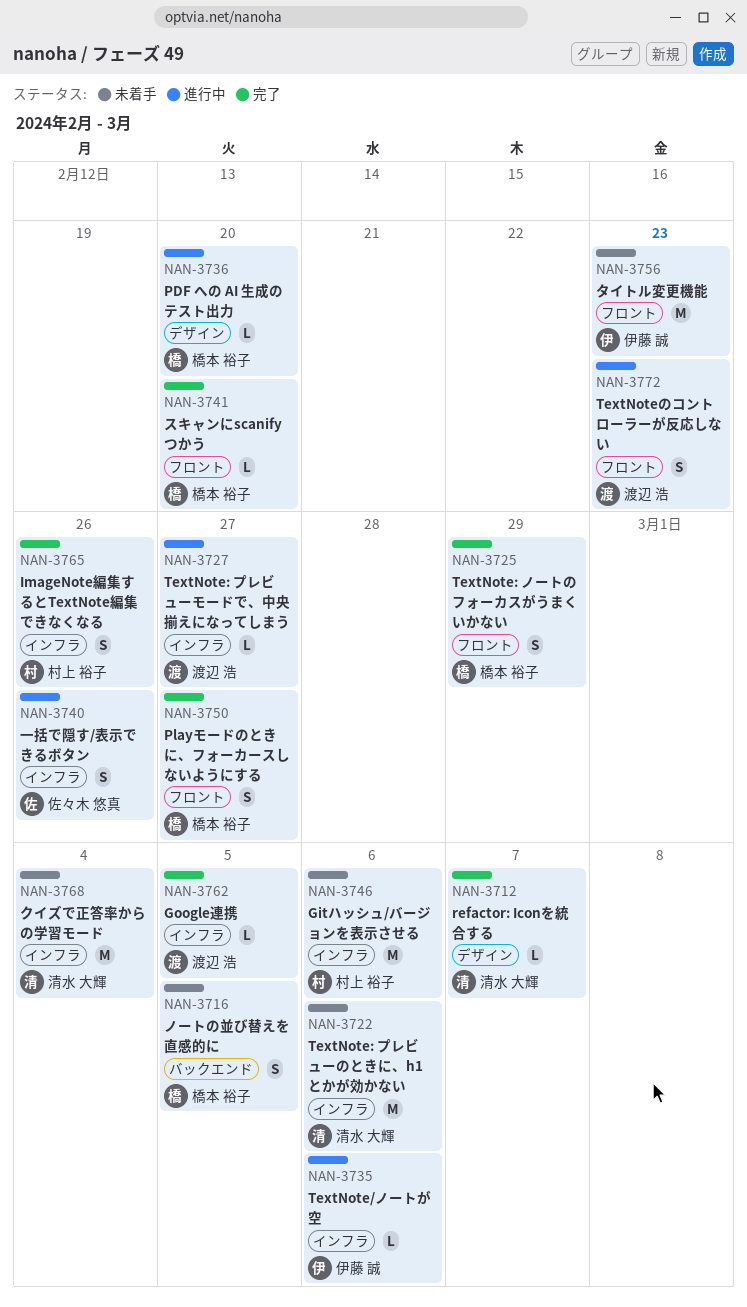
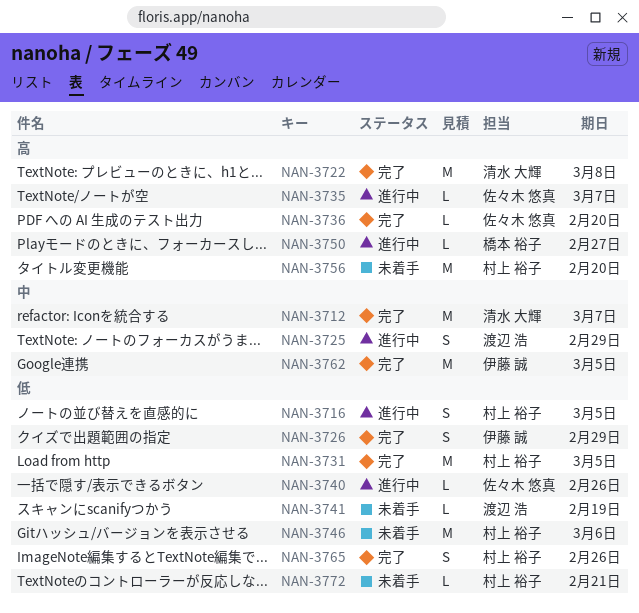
NAN-3712, estimate: L -> M
NAN-3716, status: 未着手 -> 進行中
NAN-3716, owner: 橋本 裕子 -> 村上 裕子
NAN-3722, status: 未着手 -> 完了
NAN-3722, due: Mar 6 -> Mar 8
NAN-3725, status: 完了 -> 進行中
NAN-3725, owner: 橋本 裕子 -> 渡辺 浩
NAN-3726: none -> present
NAN-3727: present -> none
NAN-3731: none -> present
NAN-3735, owner: 伊藤 誠 -> 佐々木 悠真
NAN-3735, due: Mar 6 -> Mar 7
NAN-3736, status: 進行中 -> 完了
NAN-3736, owner: 橋本 裕子 -> 佐々木 悠真
NAN-3740, estimate: S -> L
NAN-3741, status: 完了 -> 未着手
NAN-3741, owner: 橋本 裕子 -> 渡辺 浩
NAN-3741, due: Feb 20 -> Feb 19
NAN-3750, status: 完了 -> 進行中
NAN-3750, estimate: S -> L
NAN-3756, owner: 伊藤 誠 -> 村上 裕子
NAN-3756, due: Feb 23 -> Feb 20
NAN-3762, owner: 渡辺 浩 -> 伊藤 誠
NAN-3762, estimate: L -> M
NAN-3768: present -> none
NAN-3772, status: 進行中 -> 未着手
NAN-3772, owner: 渡辺 浩 -> 村上 裕子
NAN-3772, estimate: S -> L
NAN-3772, due: Feb 23 -> Feb 21

